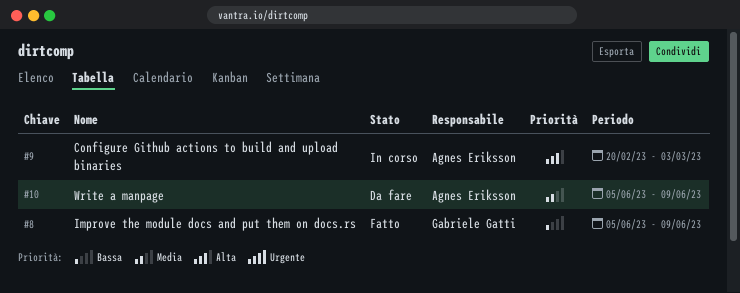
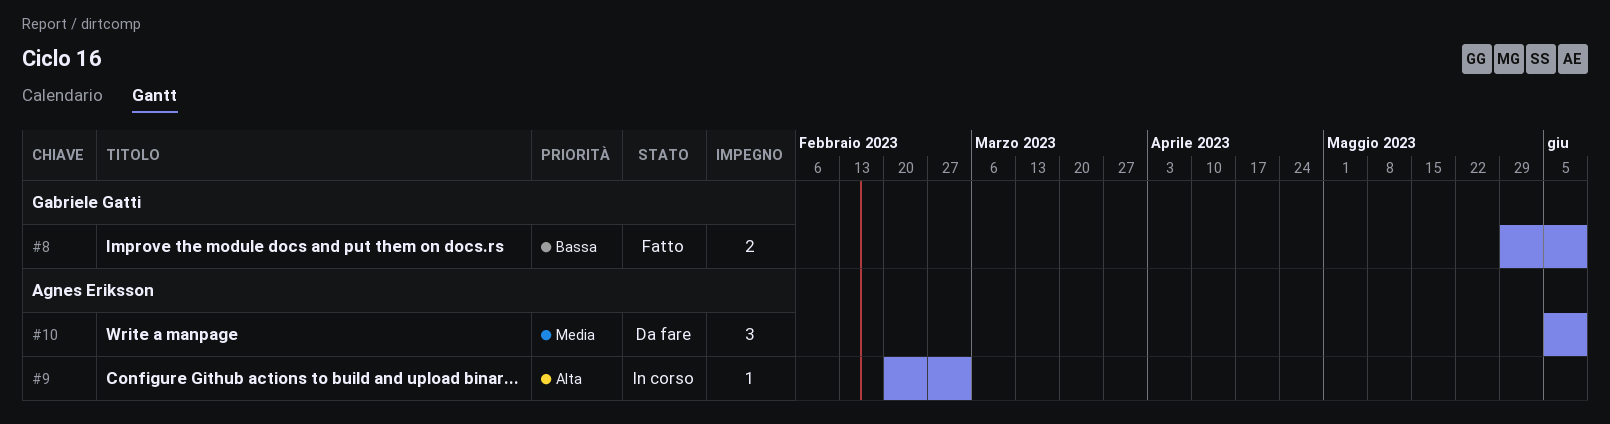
#8, start: Jun 5 -> May 29

